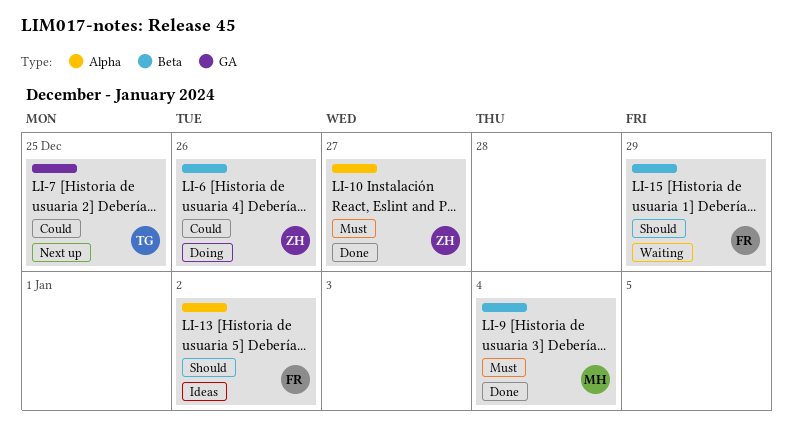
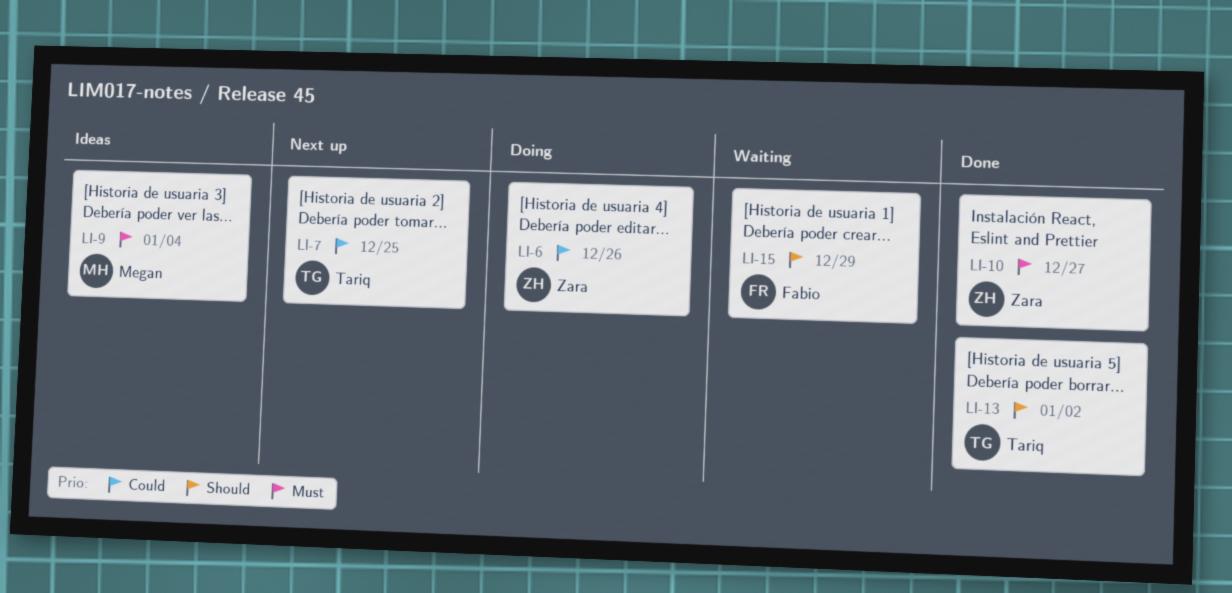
LI-9, status: Done -> Ideas
LI-13, status: Ideas -> Done
LI-13, owner: Fabio -> Tariq

